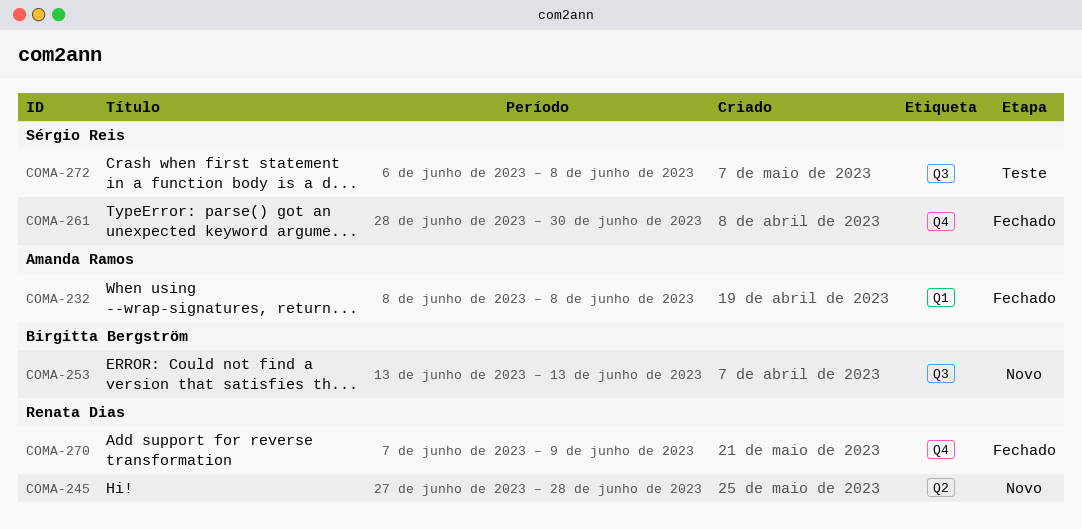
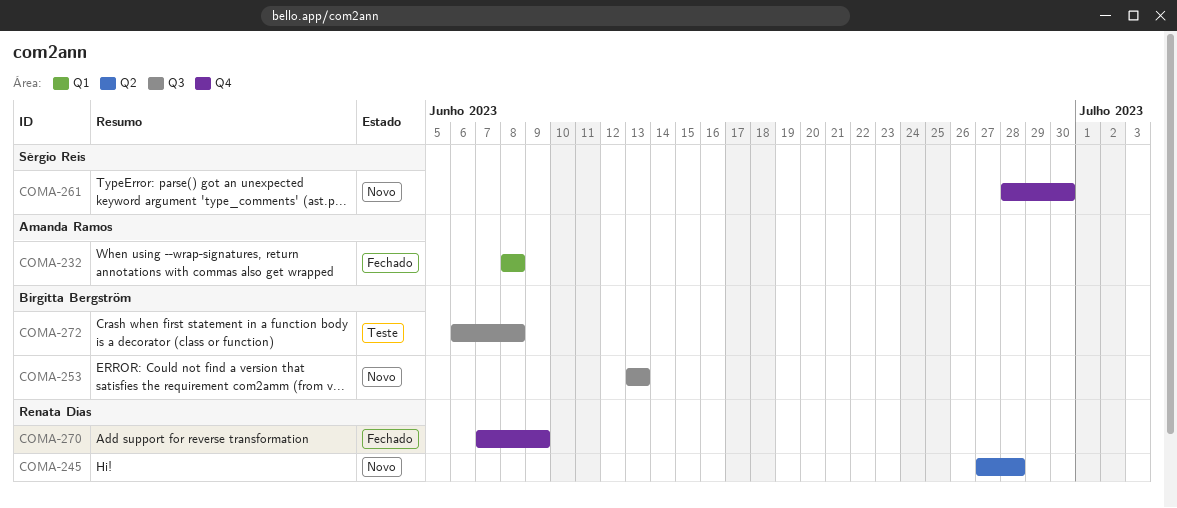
COMA-261, status: Fechado -> Novo
COMA-272, owner: Sérgio Reis -> Birgitta Bergström

